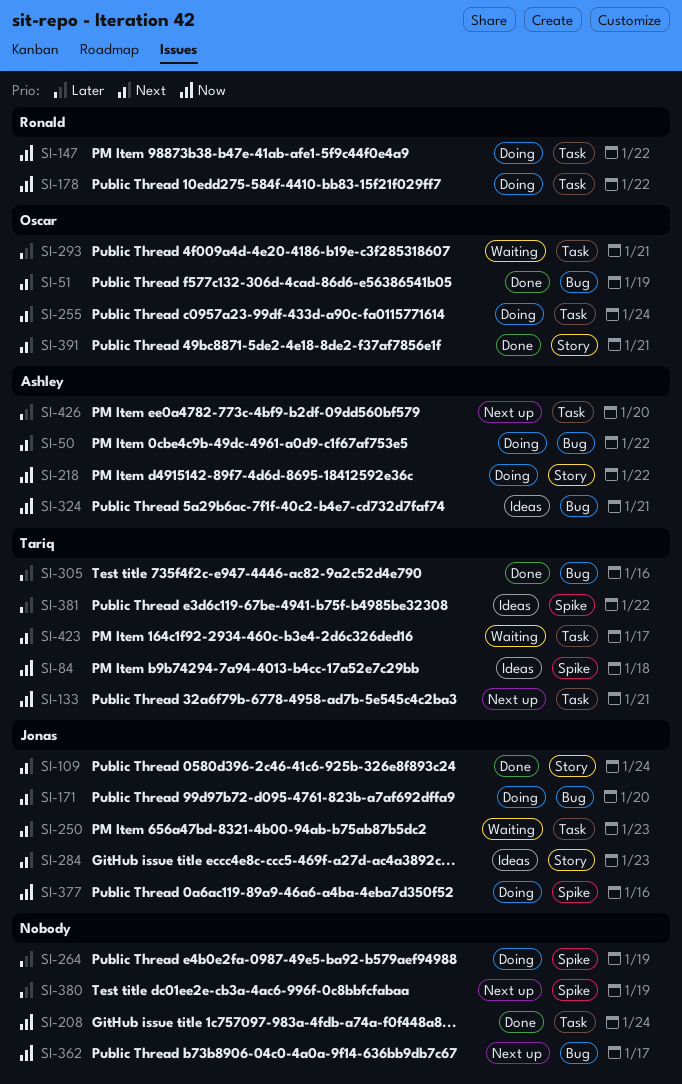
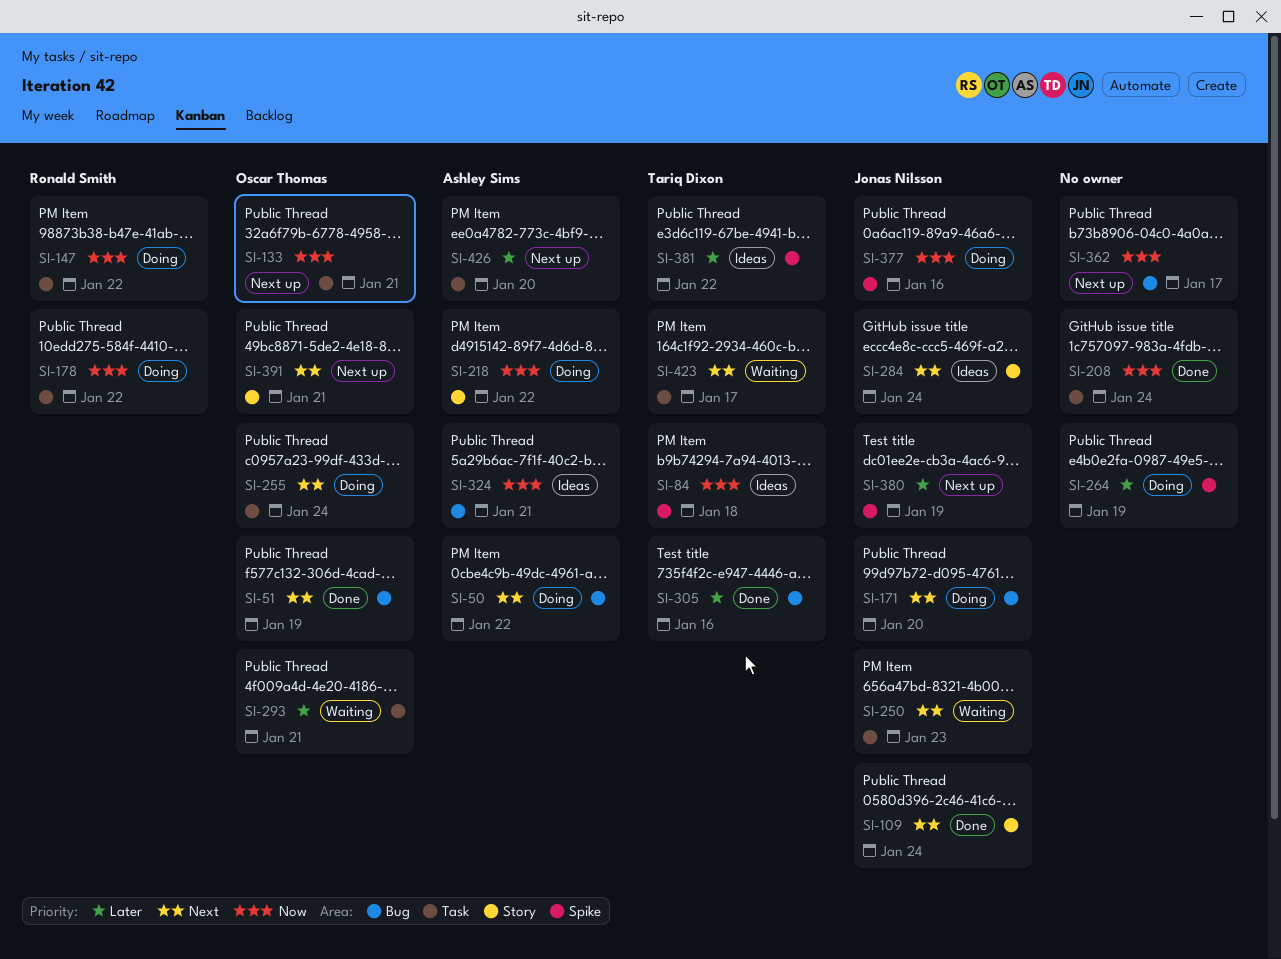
SI-133, owner: Tariq Dixon -> Oscar Thomas
SI-284, due: Jan 23 -> Jan 24
SI-380, owner: none -> Jonas Nilsson
SI-391, status: Done -> Next up

